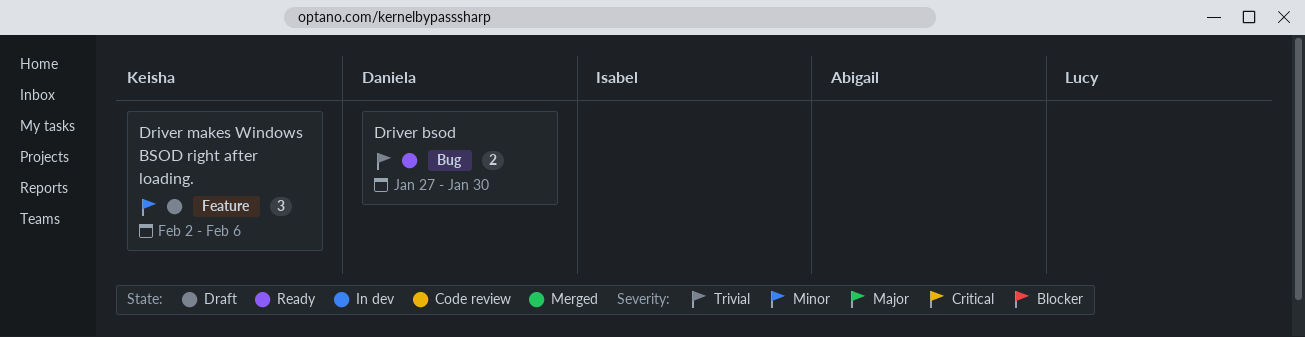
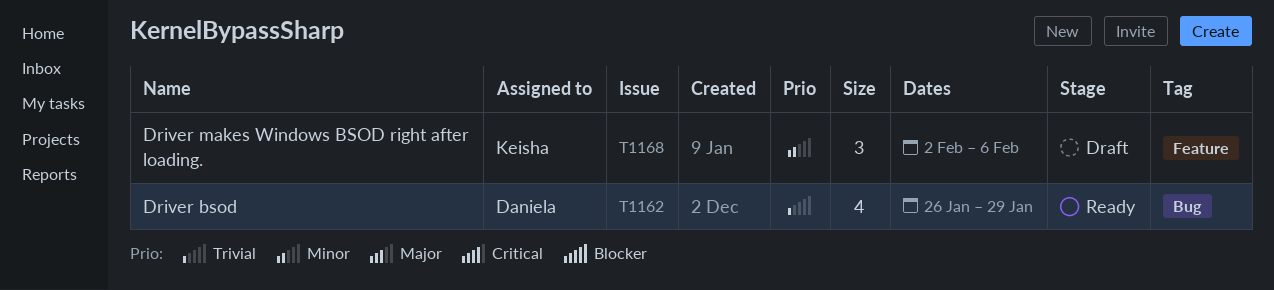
Driver bsod, estimate: 2 -> 4
Driver bsod, start: Jan 27 -> Jan 26
Driver bsod, due: Jan 30 -> Jan 29

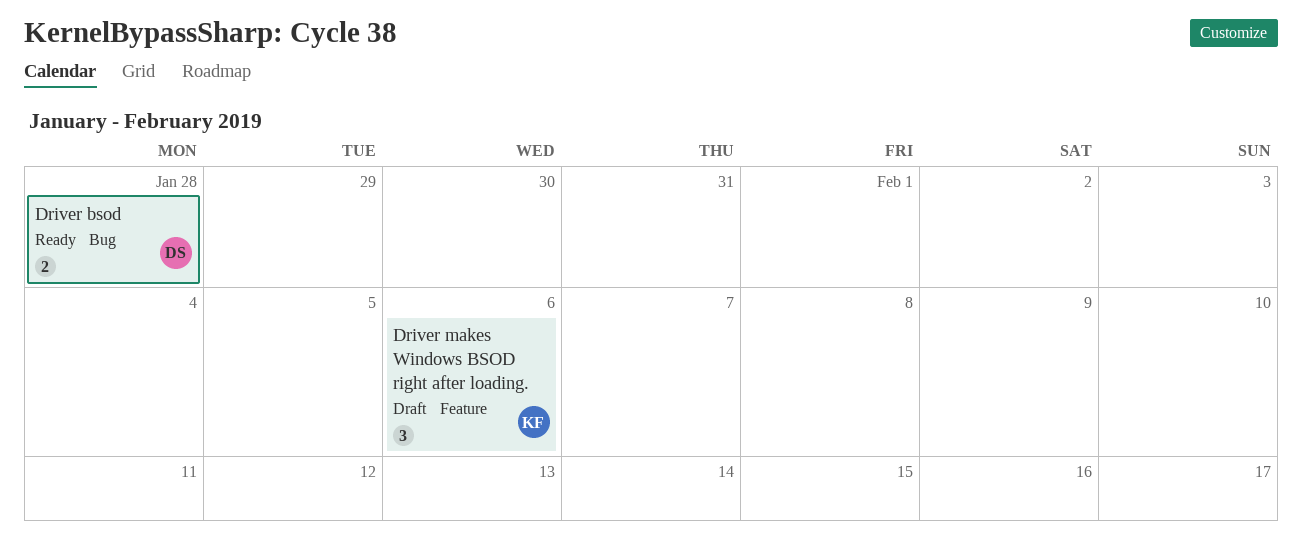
Driver bsod, estimate: 4 -> 2
Driver bsod, due: Jan 29 -> Jan 28

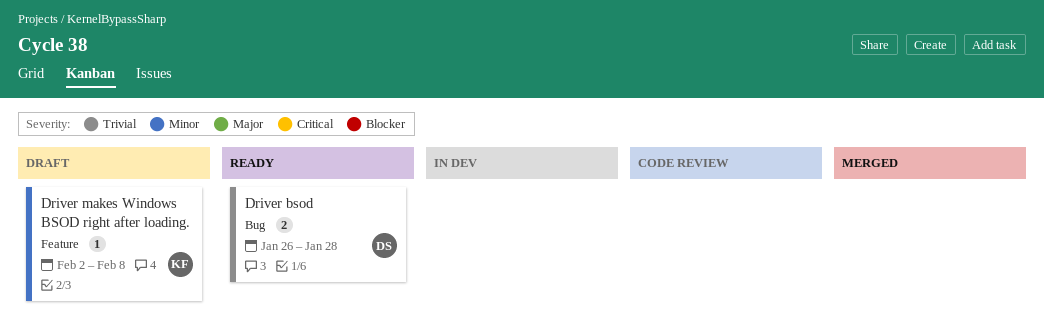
Driver makes Windows BSOD right after loading., estimate: 3 -> 1
Driver makes Windows BSOD right after loading., due: Feb 6 -> Feb 8

